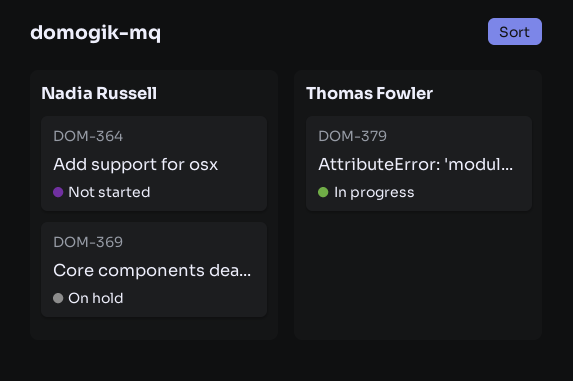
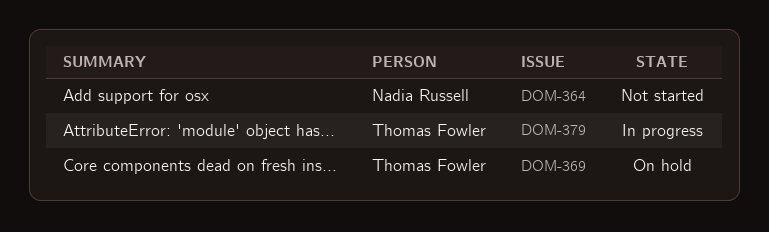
DOM-369, owner: Nadia Russell -> Thomas Fowler

